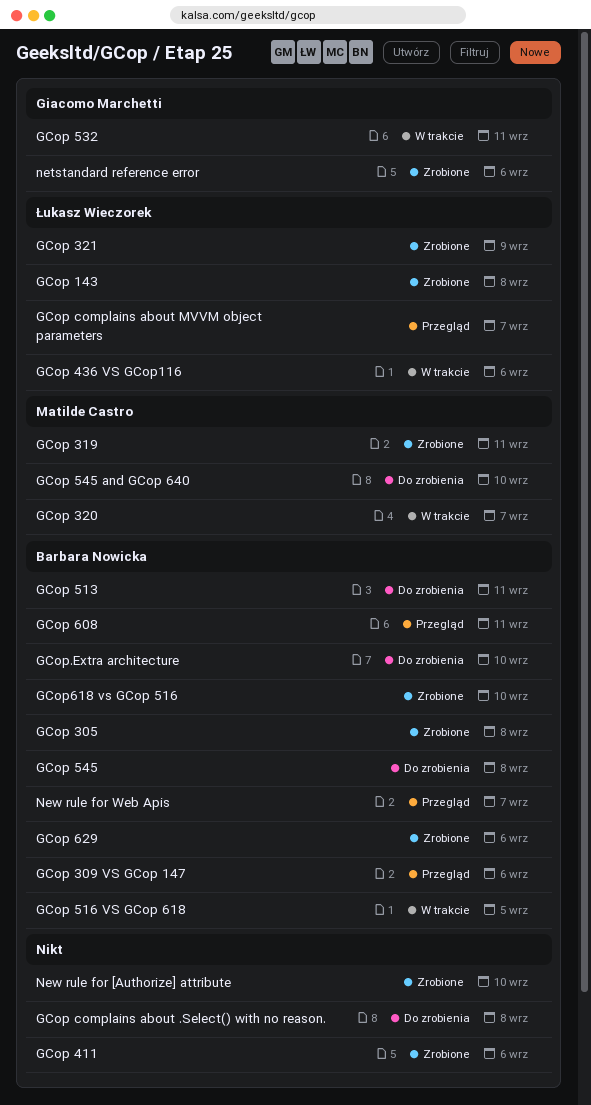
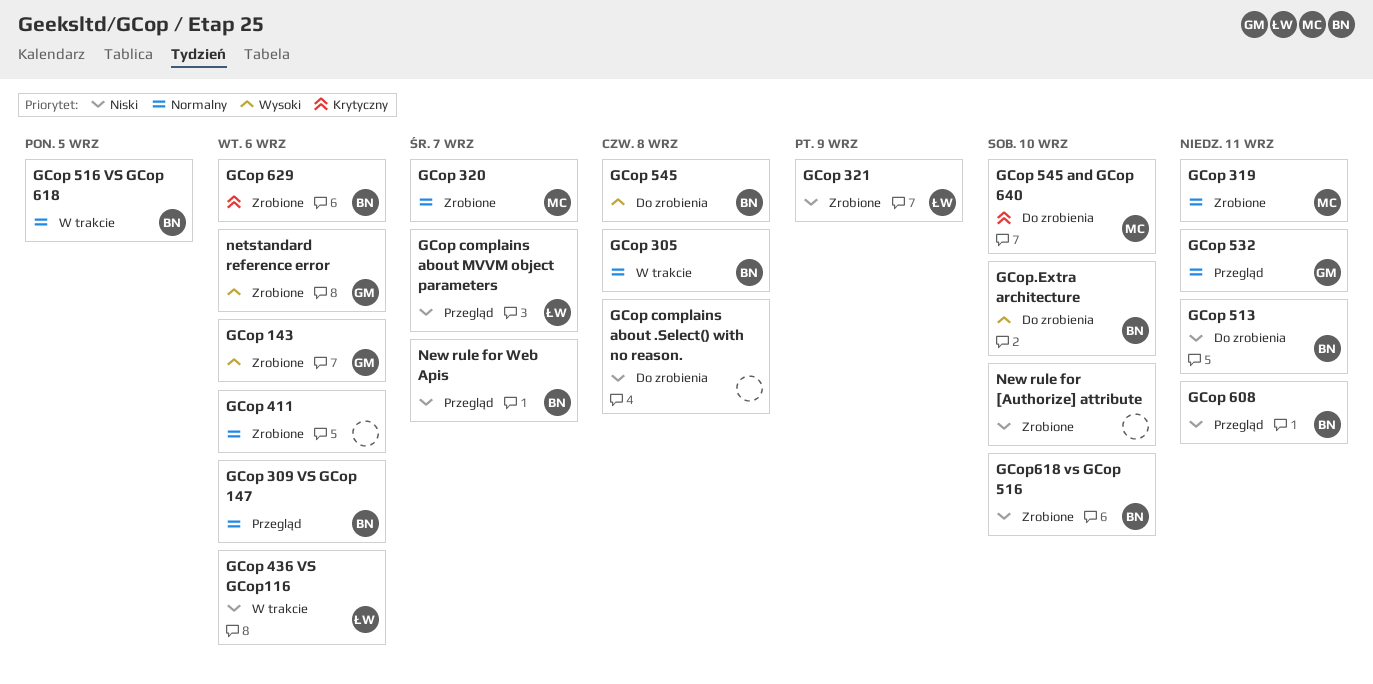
GCop 143, owner: Łukasz Wieczorek -> Giacomo Marchetti
GCop 143, due: Sep 8 -> Sep 6
GCop 305, status: Zrobione -> W trakcie
GCop 320, status: W trakcie -> Zrobione
GCop 532, status: W trakcie -> Przegląd

